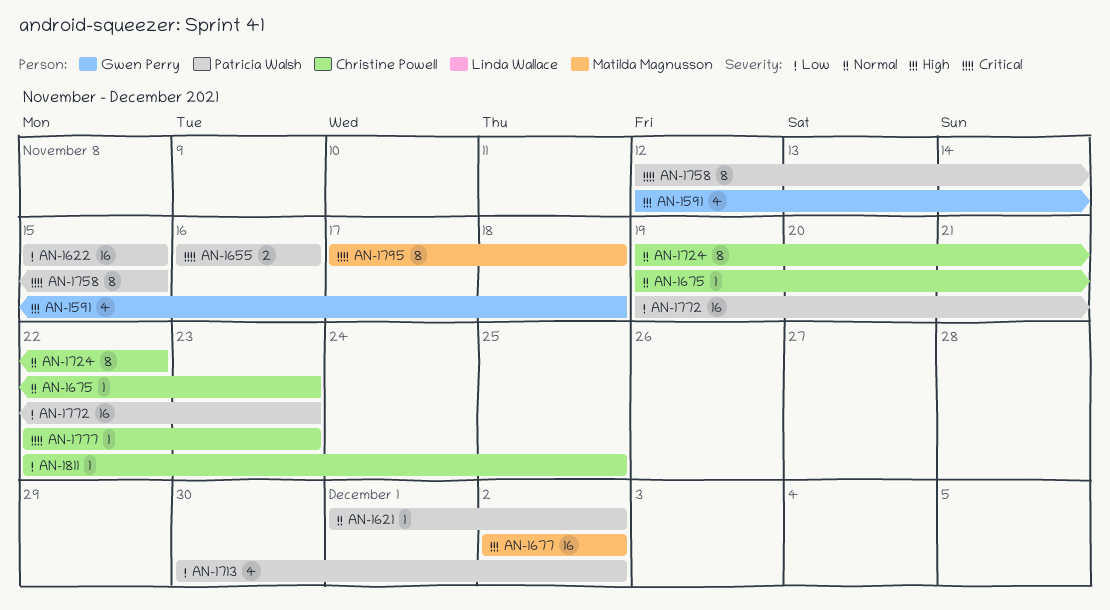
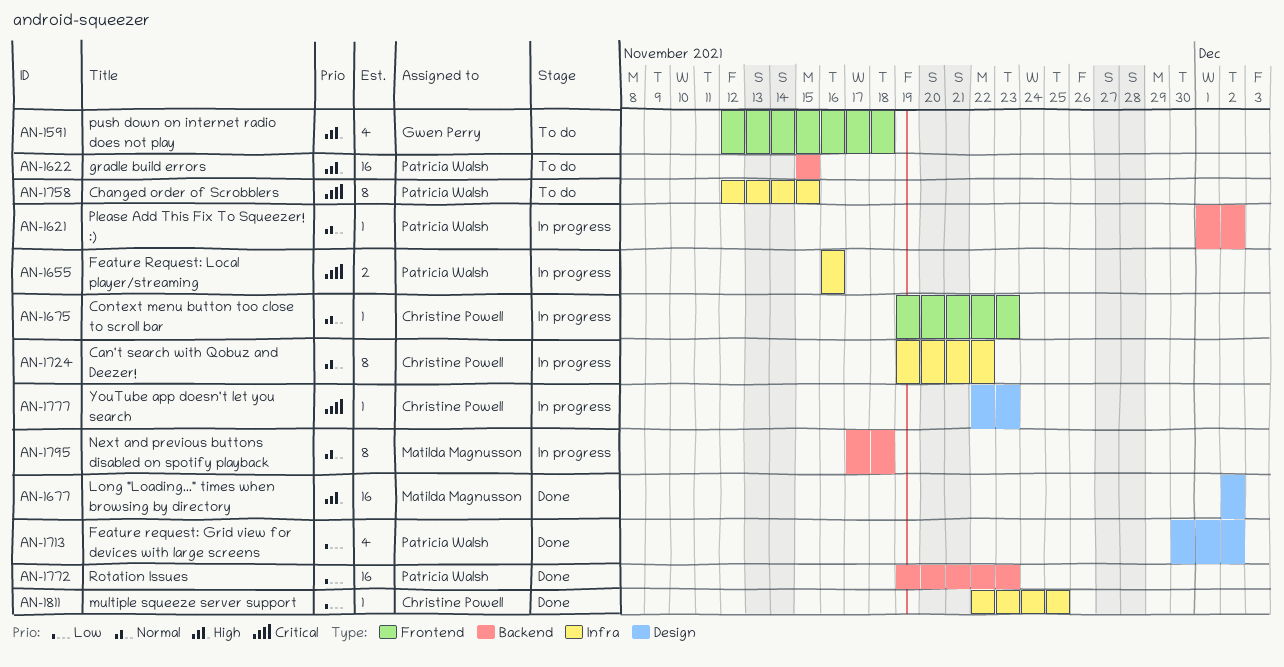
AN-1622, priority: Low -> High
AN-1795, priority: Critical -> Normal

